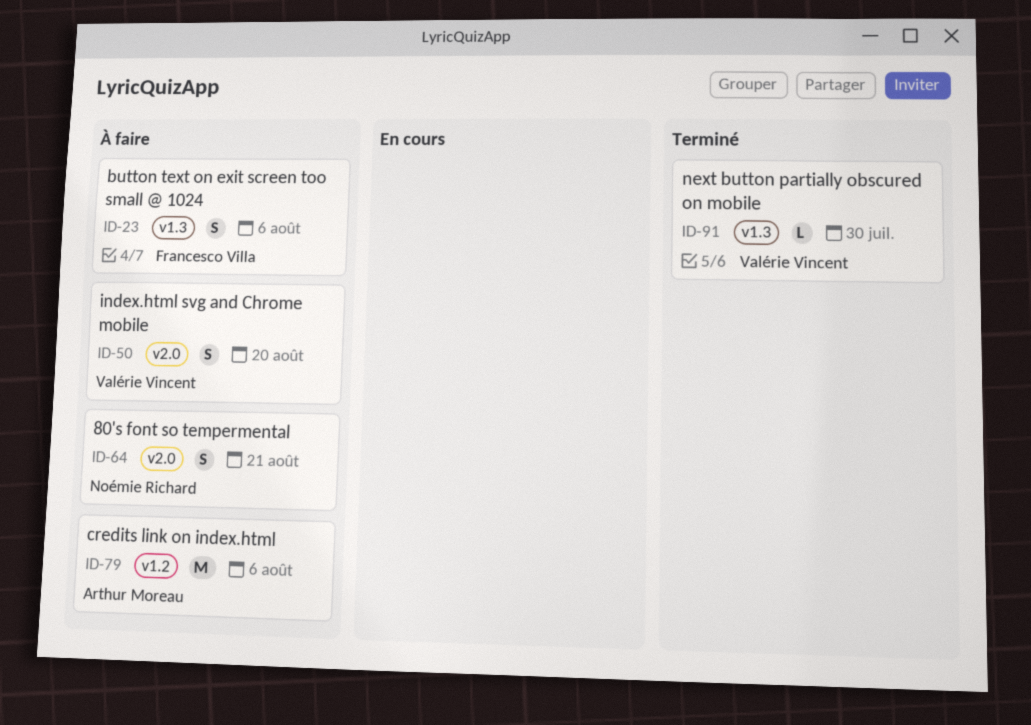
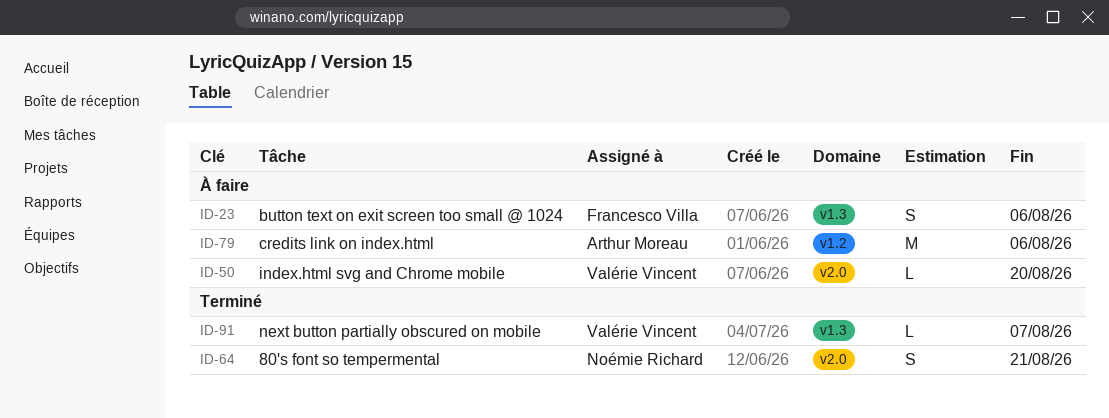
ID-50, estimate: S -> L
ID-64, status: À faire -> Terminé
ID-91, due: Jul 30 -> Aug 7

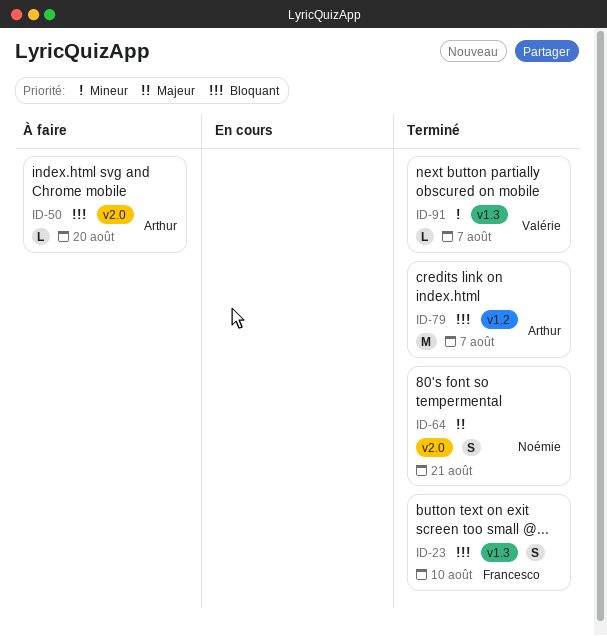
ID-23, status: À faire -> Terminé
ID-23, due: Aug 6 -> Aug 10
ID-50, owner: Valérie Vincent -> Arthur Moreau
ID-79, status: À faire -> Terminé
ID-79, due: Aug 6 -> Aug 7

